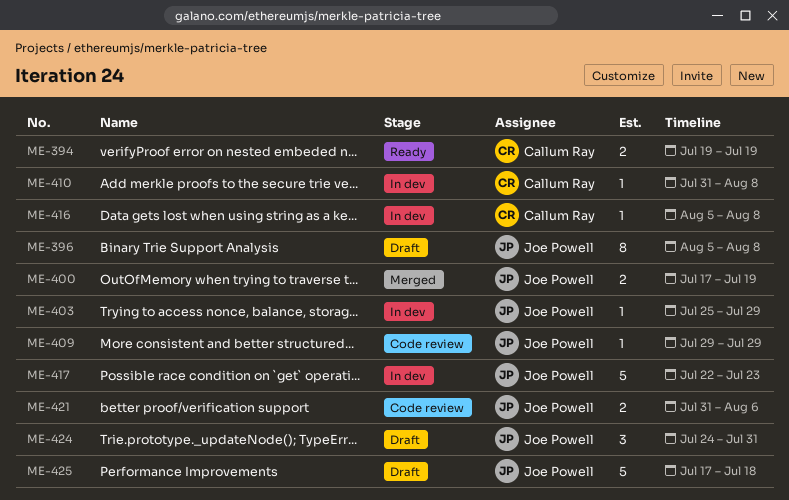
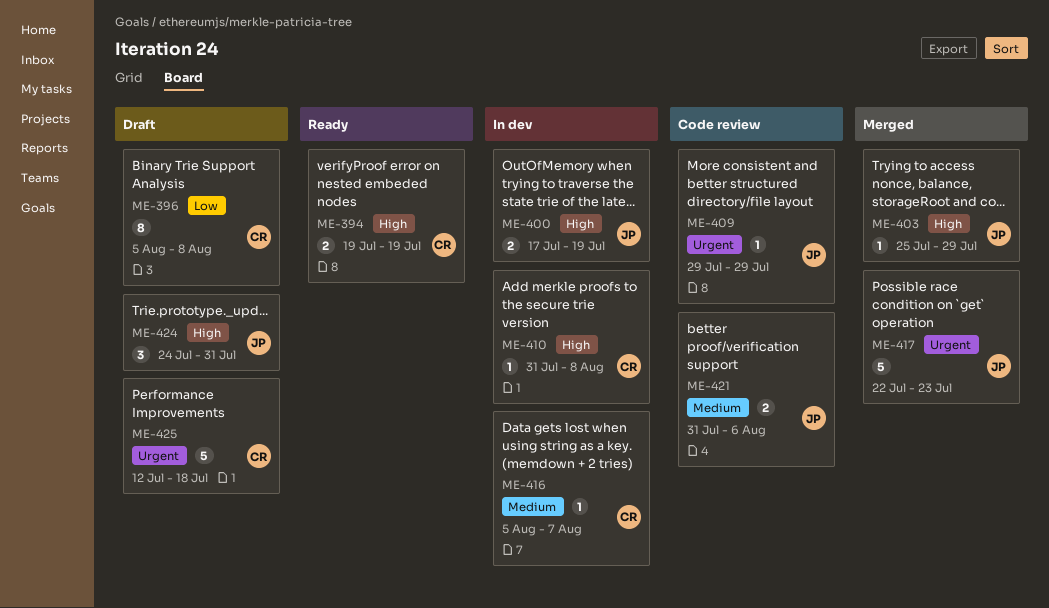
ME-396, owner: Joe Powell -> Callum Ray
ME-400, status: Merged -> In dev
ME-403, status: In dev -> Merged
ME-416, due: Aug 8 -> Aug 7
ME-417, status: In dev -> Merged
ME-425, owner: Joe Powell -> Callum Ray
ME-425, start: Jul 17 -> Jul 12

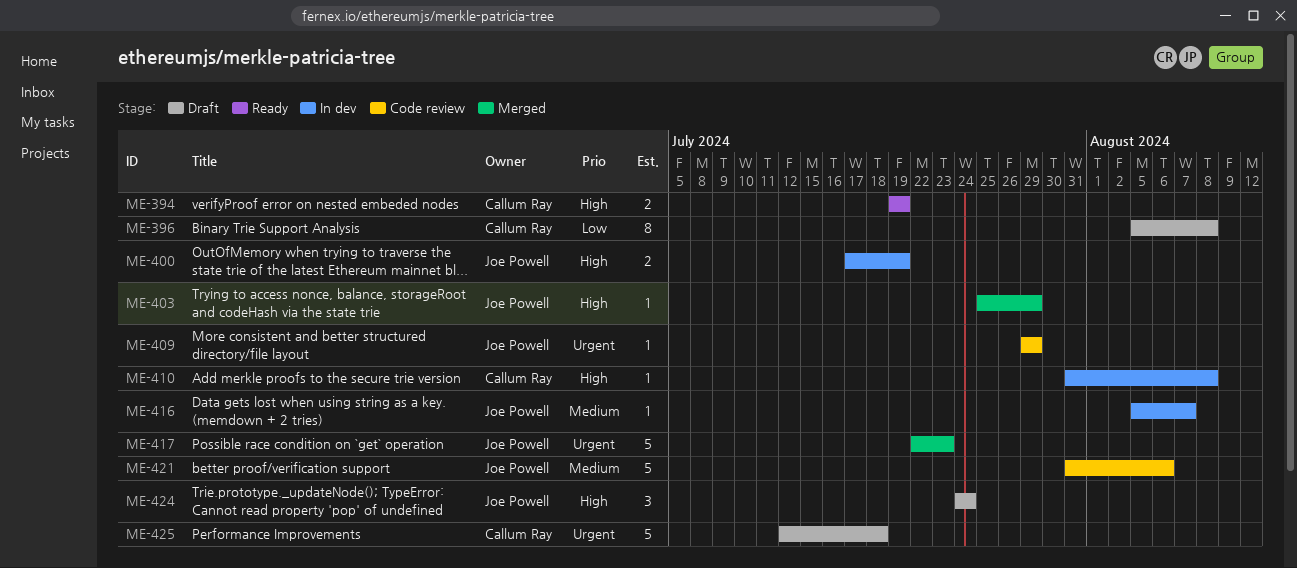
ME-416, owner: Callum Ray -> Joe Powell
ME-421, estimate: 2 -> 5
ME-424, due: Jul 31 -> Jul 24

